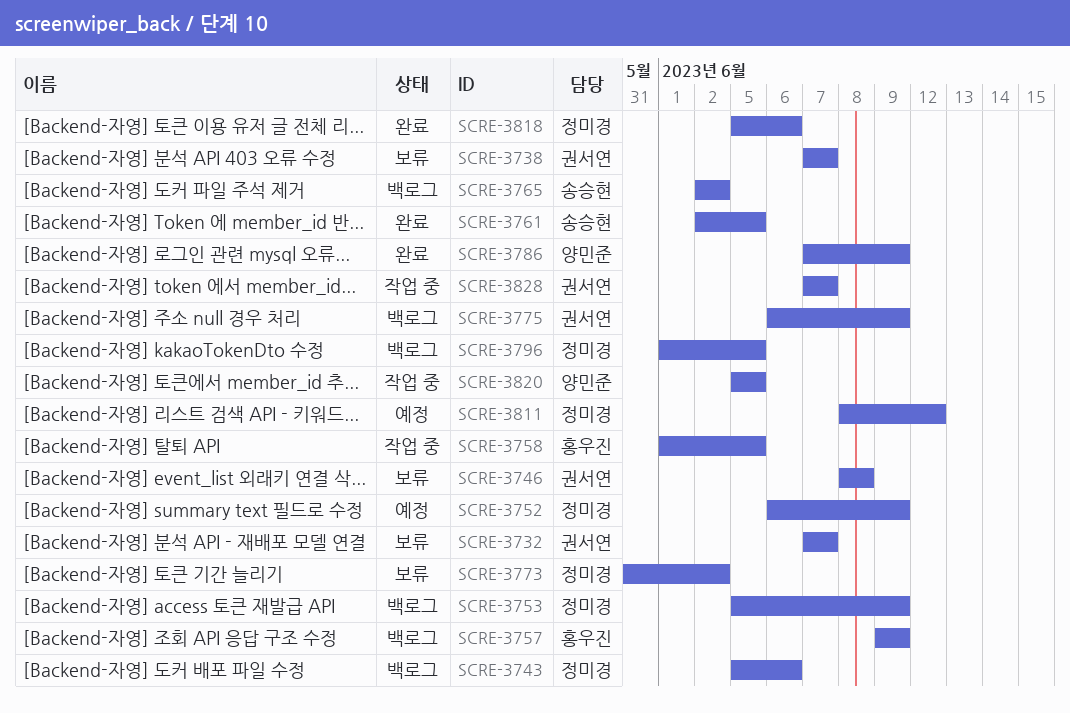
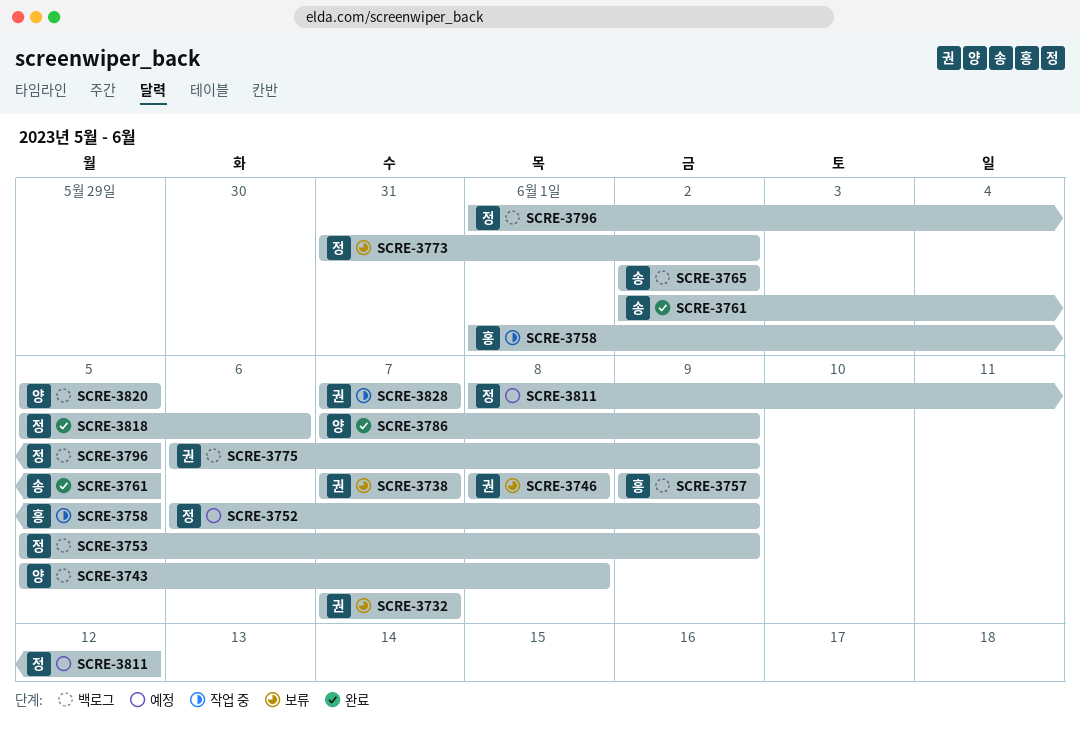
SCRE-3743, owner: 정미경 -> 양민준
SCRE-3743, due: Jun 6 -> Jun 8
SCRE-3820, status: 작업 중 -> 백로그

